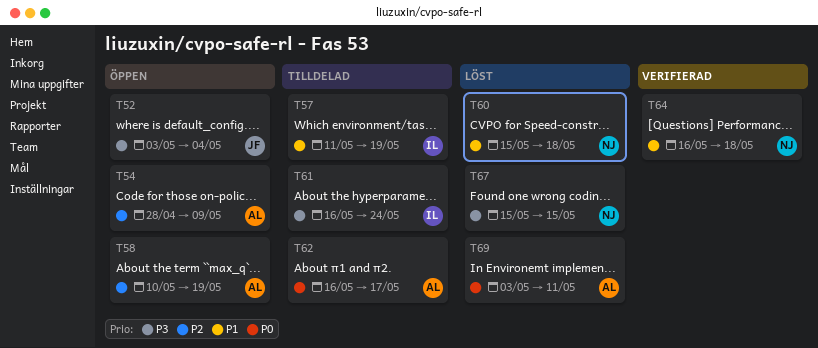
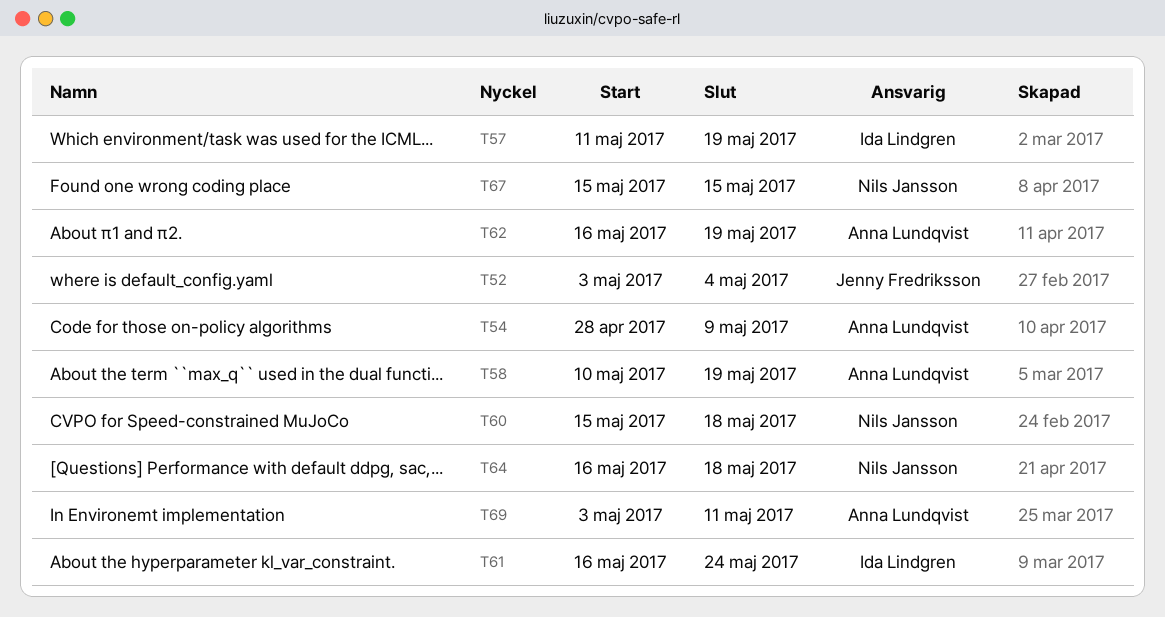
T62, due: May 17 -> May 19

